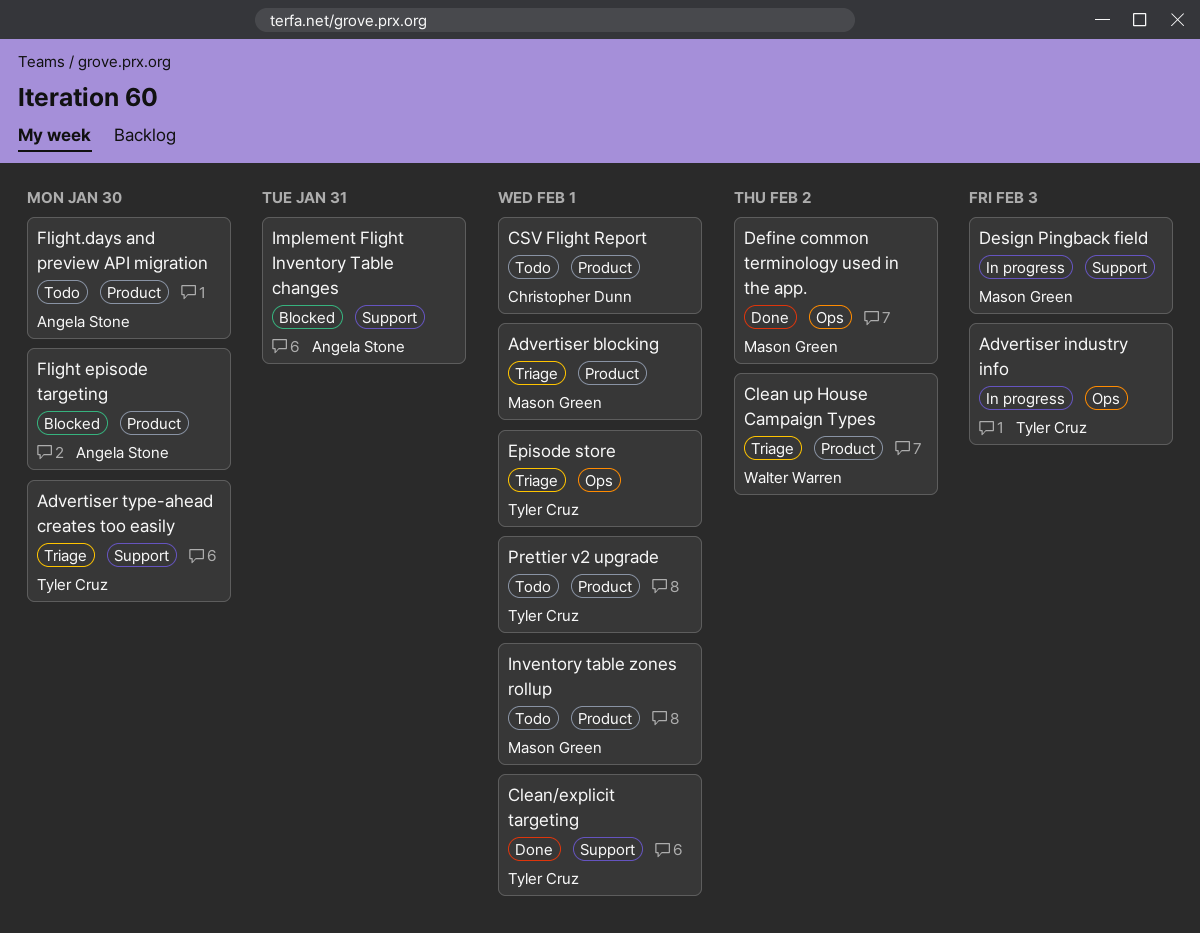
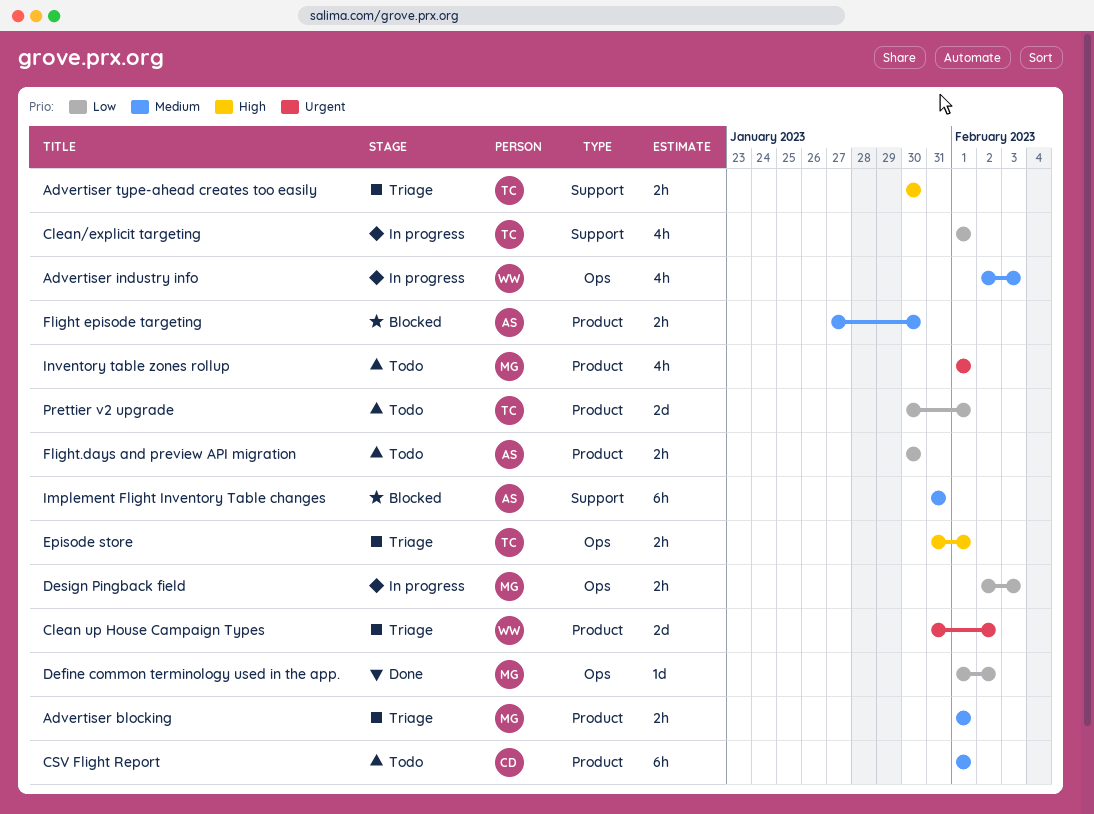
Advertiser industry info, owner: Tyler Cruz -> Walter Warren
Clean/explicit targeting, status: Done -> In progress
Design Pingback field, label: Support -> Ops

